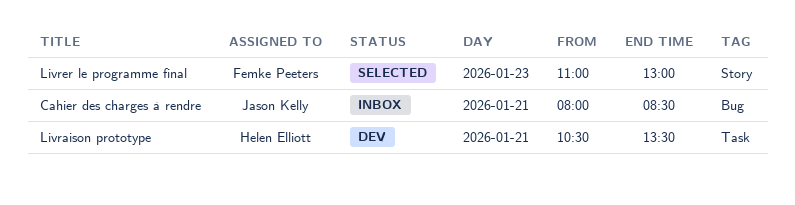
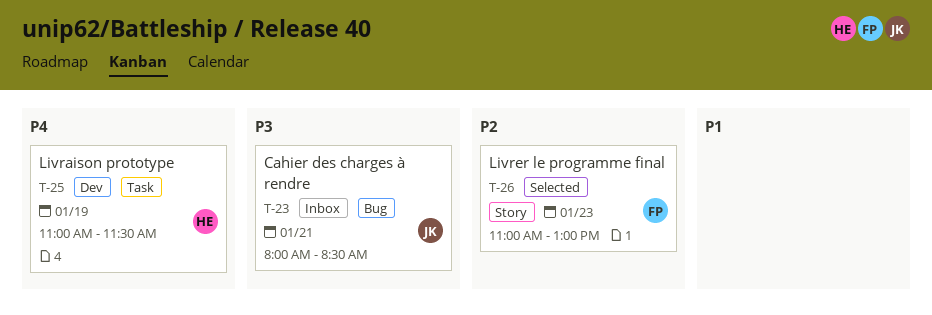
Livraison prototype, day: Jan 21 -> Jan 19
Livraison prototype, begins: 10:30 -> 11:00
Livraison prototype, ends: 13:30 -> 11:30

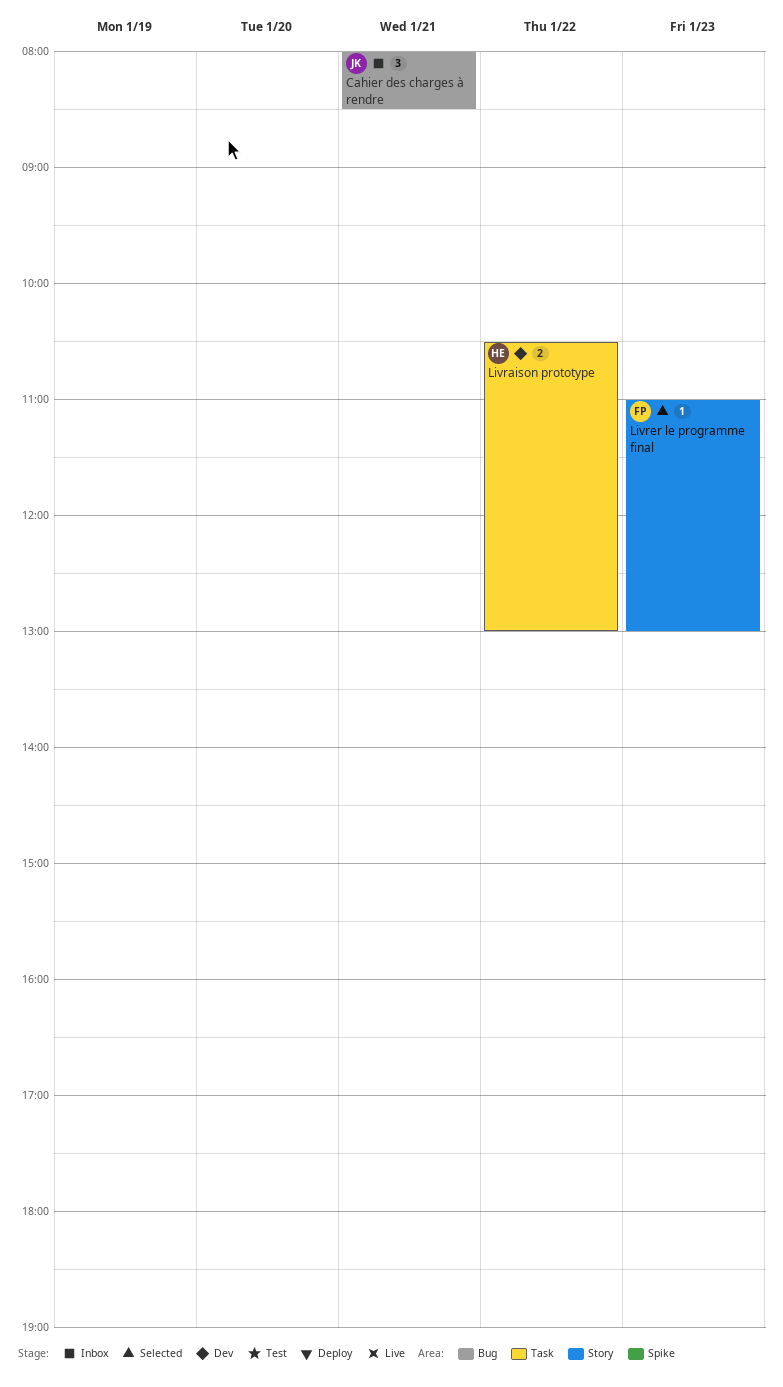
Livraison prototype, day: Jan 19 -> Jan 22
Livraison prototype, begins: 11:00 -> 10:30
Livraison prototype, ends: 11:30 -> 13:00

